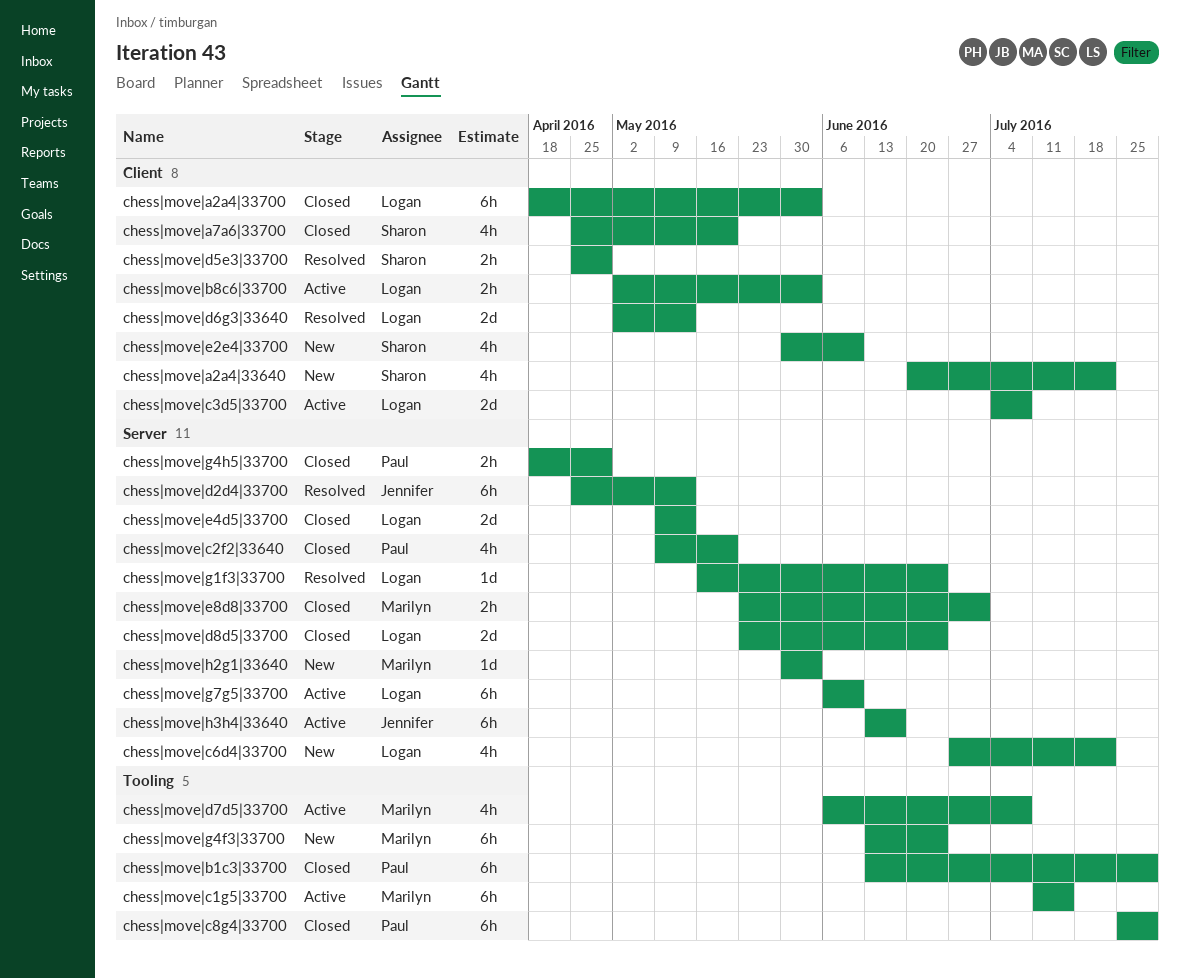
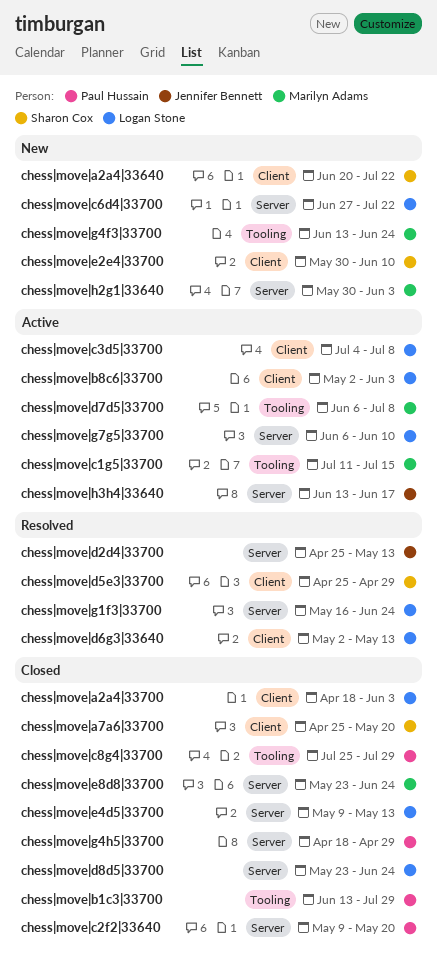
chess|move|e8d8|33700, due: Jul 1 -> Jun 24

